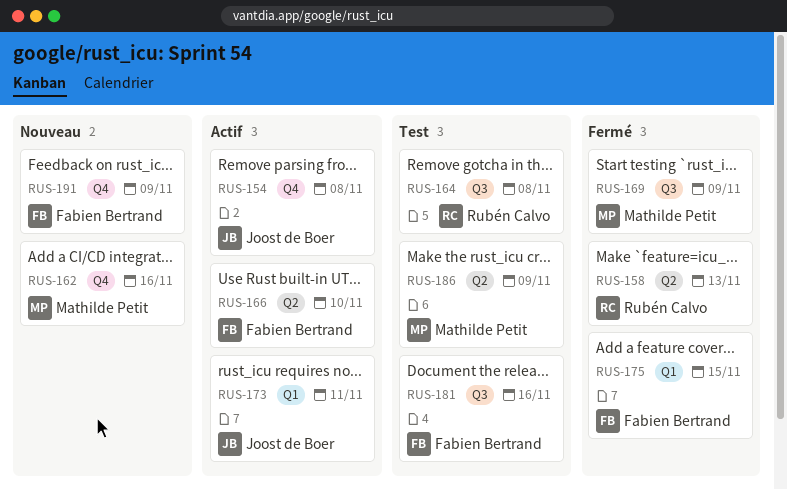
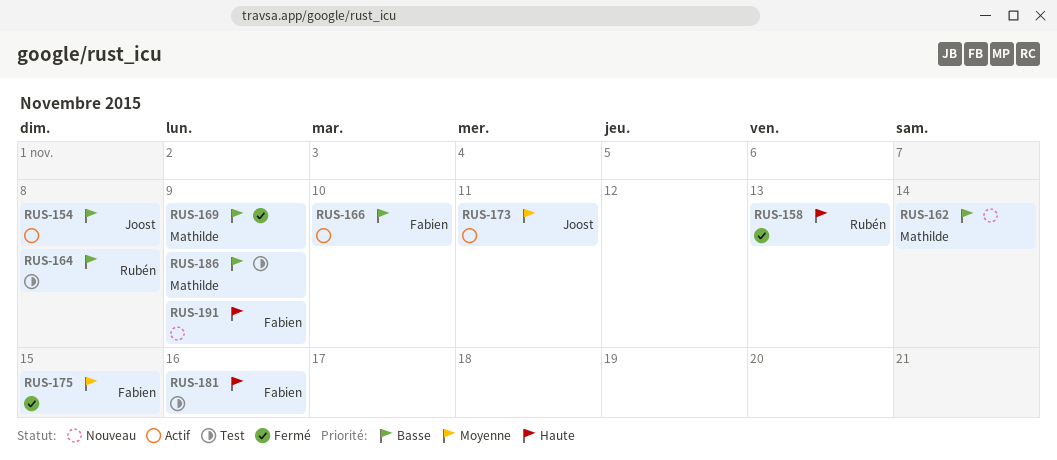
RUS-162, due: Nov 16 -> Nov 14

